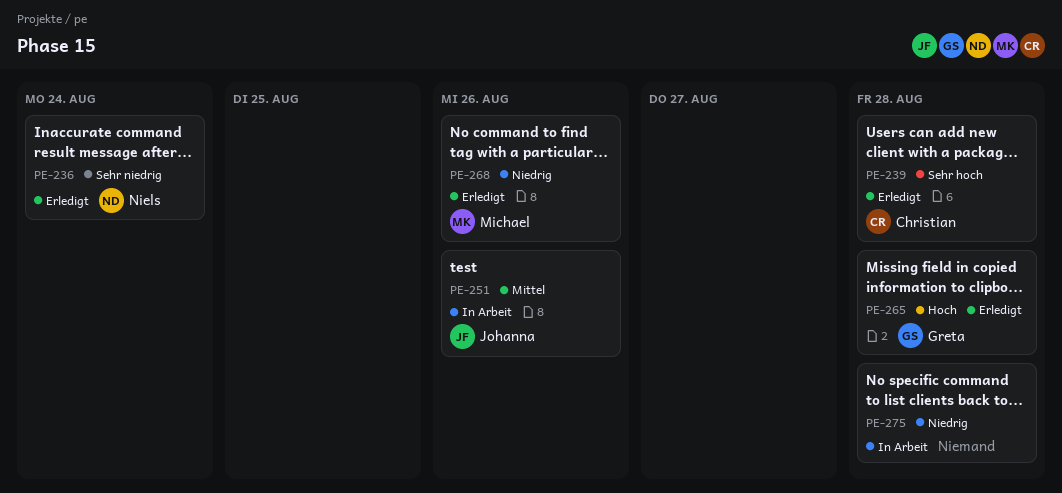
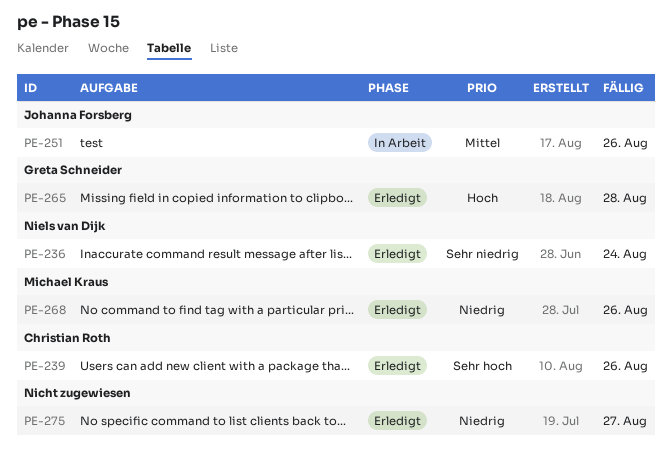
PE-239, due: Aug 28 -> Aug 26
PE-275, status: In Arbeit -> Erledigt
PE-275, due: Aug 28 -> Aug 27

